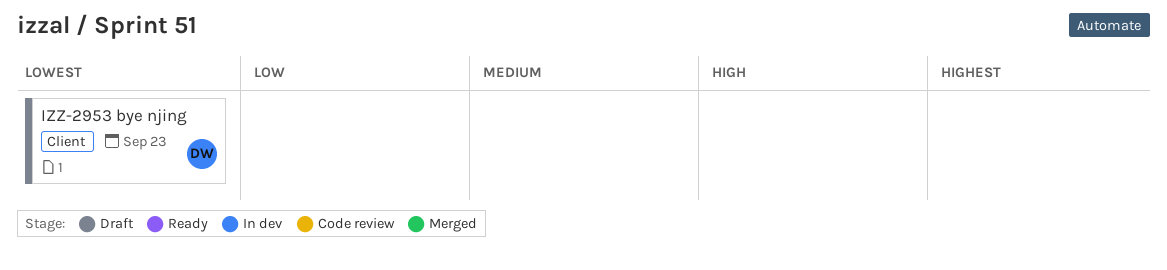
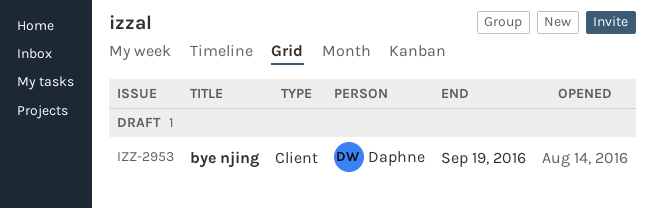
IZZ-2953, due: Sep 23 -> Sep 19

